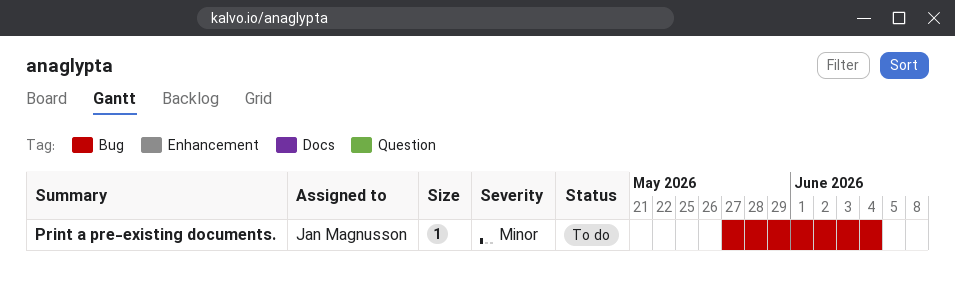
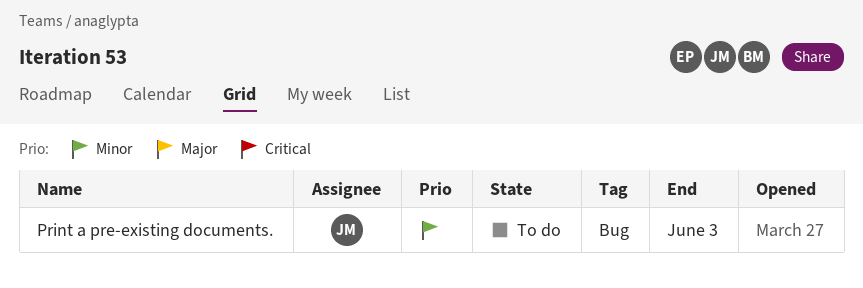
Print a pre-existing documents., due: Jun 4 -> Jun 3

